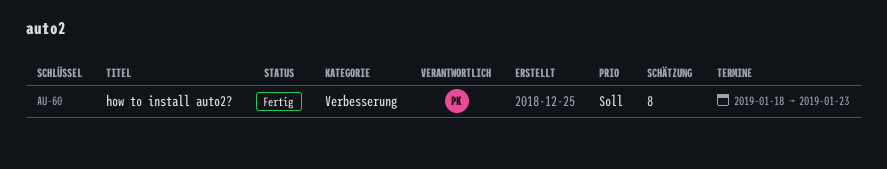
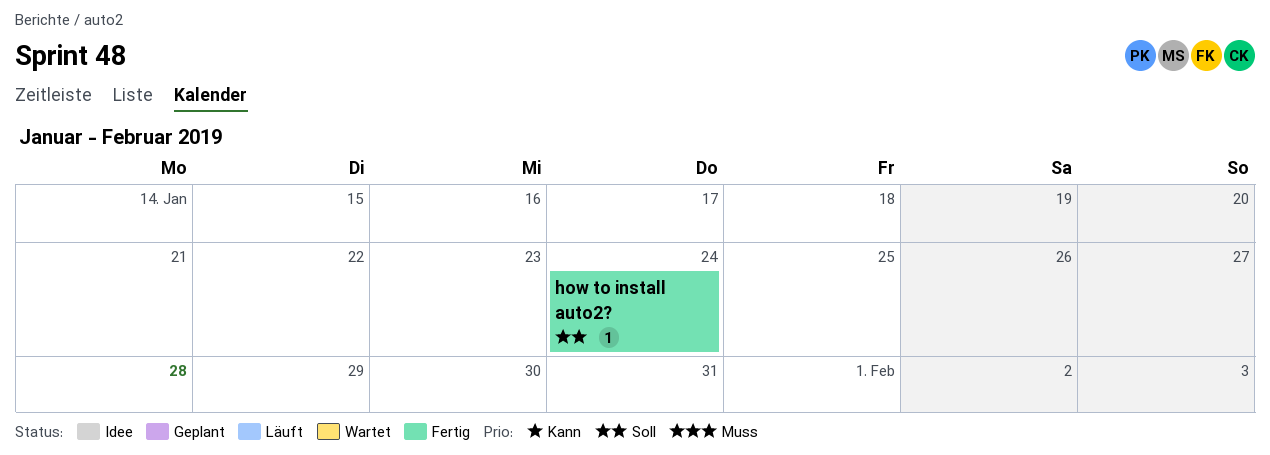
how to install auto2?, estimate: 8 -> 1
how to install auto2?, due: Jan 23 -> Jan 24

